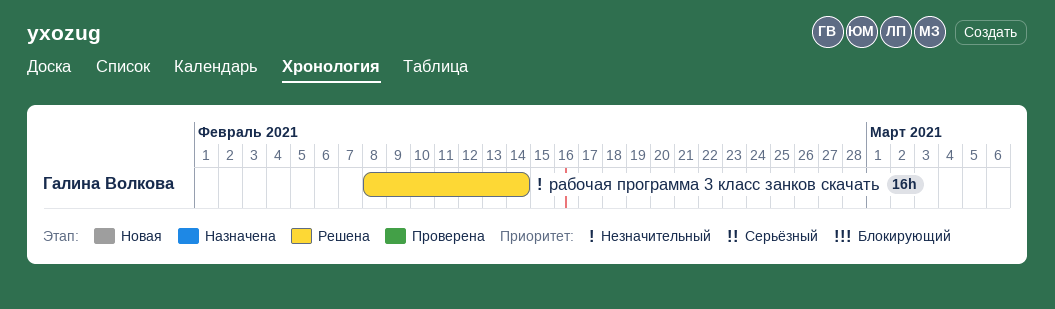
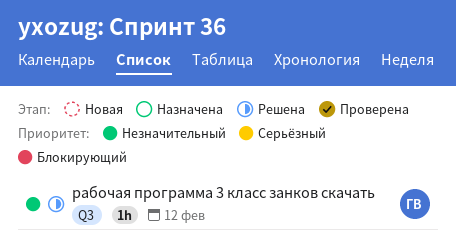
рабочая программа 3 класс занков скачать, estimate: 16h -> 1h
рабочая программа 3 класс занков скачать, due: Feb 14 -> Feb 12

